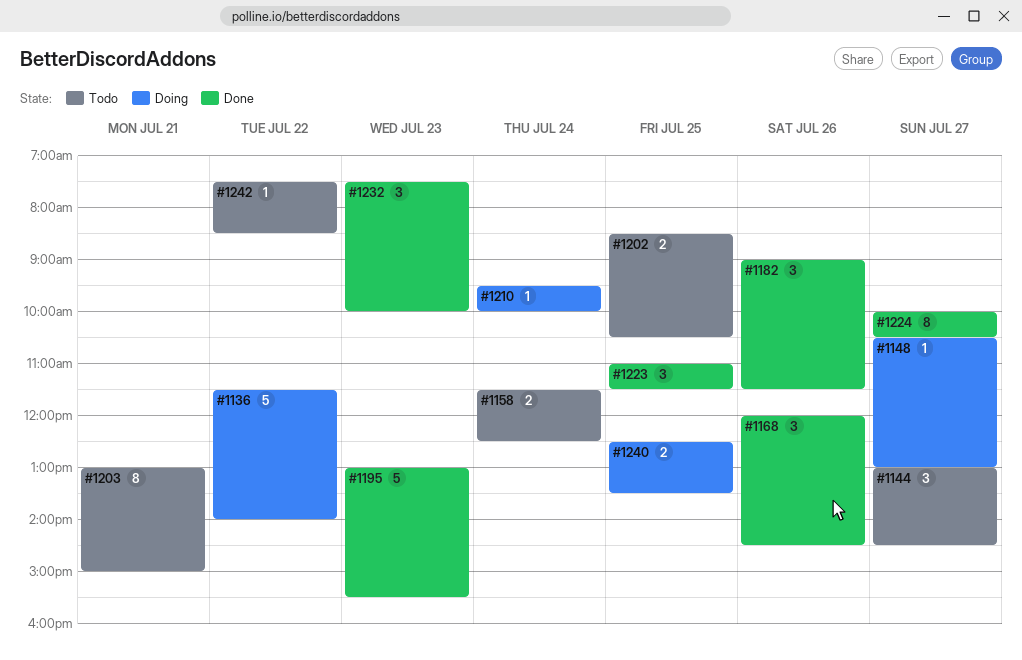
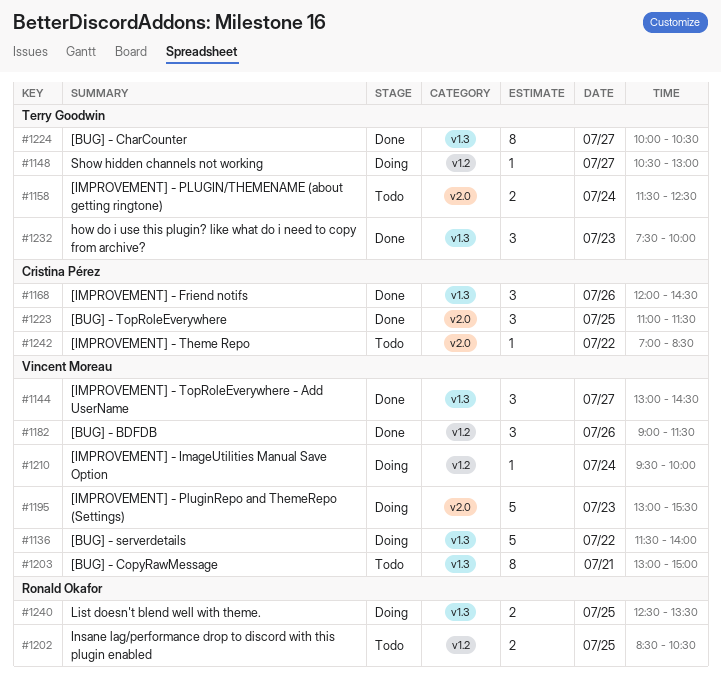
#1144, status: Todo -> Done
#1195, status: Done -> Doing
#1242, begins: 07:30 -> 07:00

